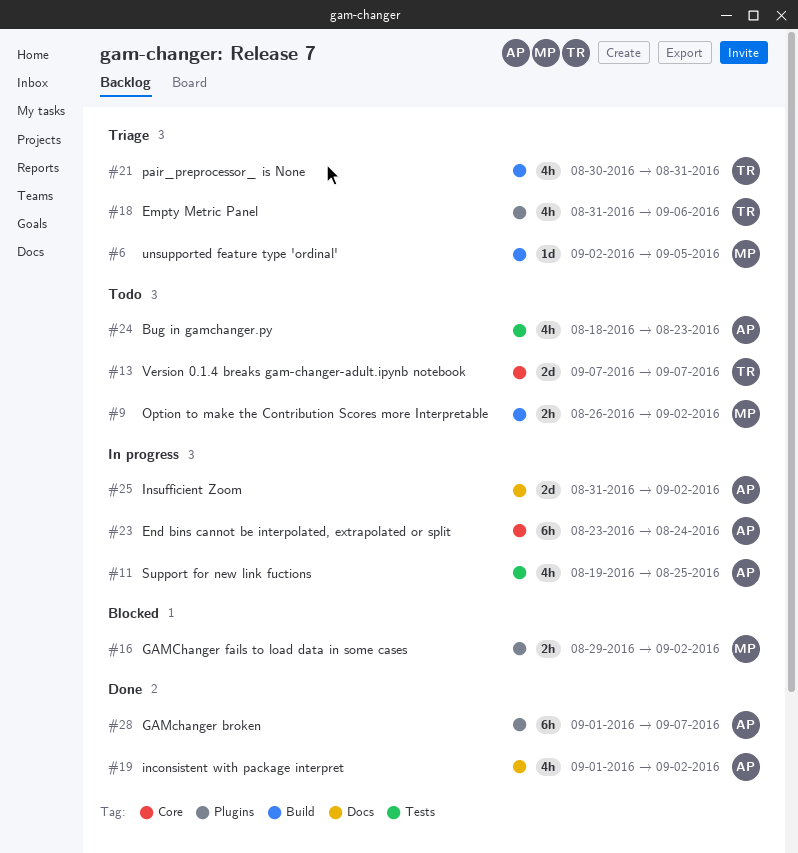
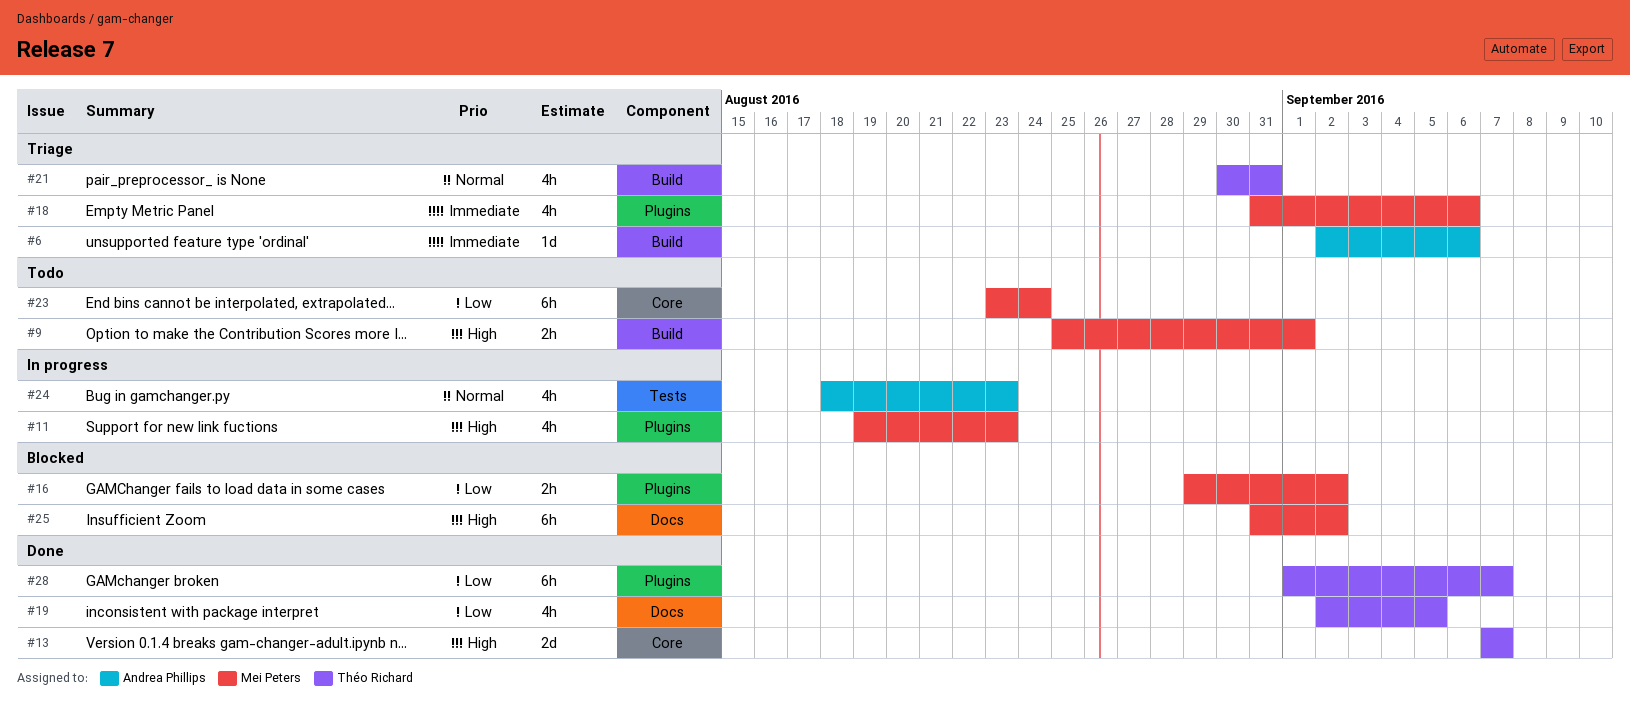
#6, owner: Mei Peters -> Andrea Phillips
#6, due: Sep 5 -> Sep 6
#9, start: Aug 26 -> Aug 25
#9, due: Sep 2 -> Sep 1
#11, owner: Andrea Phillips -> Mei Peters
#11, label: Tests -> Plugins
#11, due: Aug 25 -> Aug 23
#13, status: Todo -> Done
#18, owner: Théo Richard -> Mei Peters
#19, owner: Andrea Phillips -> Théo Richard
#19, start: Sep 1 -> Sep 2
#19, due: Sep 2 -> Sep 5
#23, status: In progress -> Todo
#23, owner: Andrea Phillips -> Mei Peters
#24, status: Todo -> In progress
#25, status: In progress -> Blocked
#25, owner: Andrea Phillips -> Mei Peters
#25, estimate: 2d -> 6h
#28, owner: Andrea Phillips -> Théo Richard

